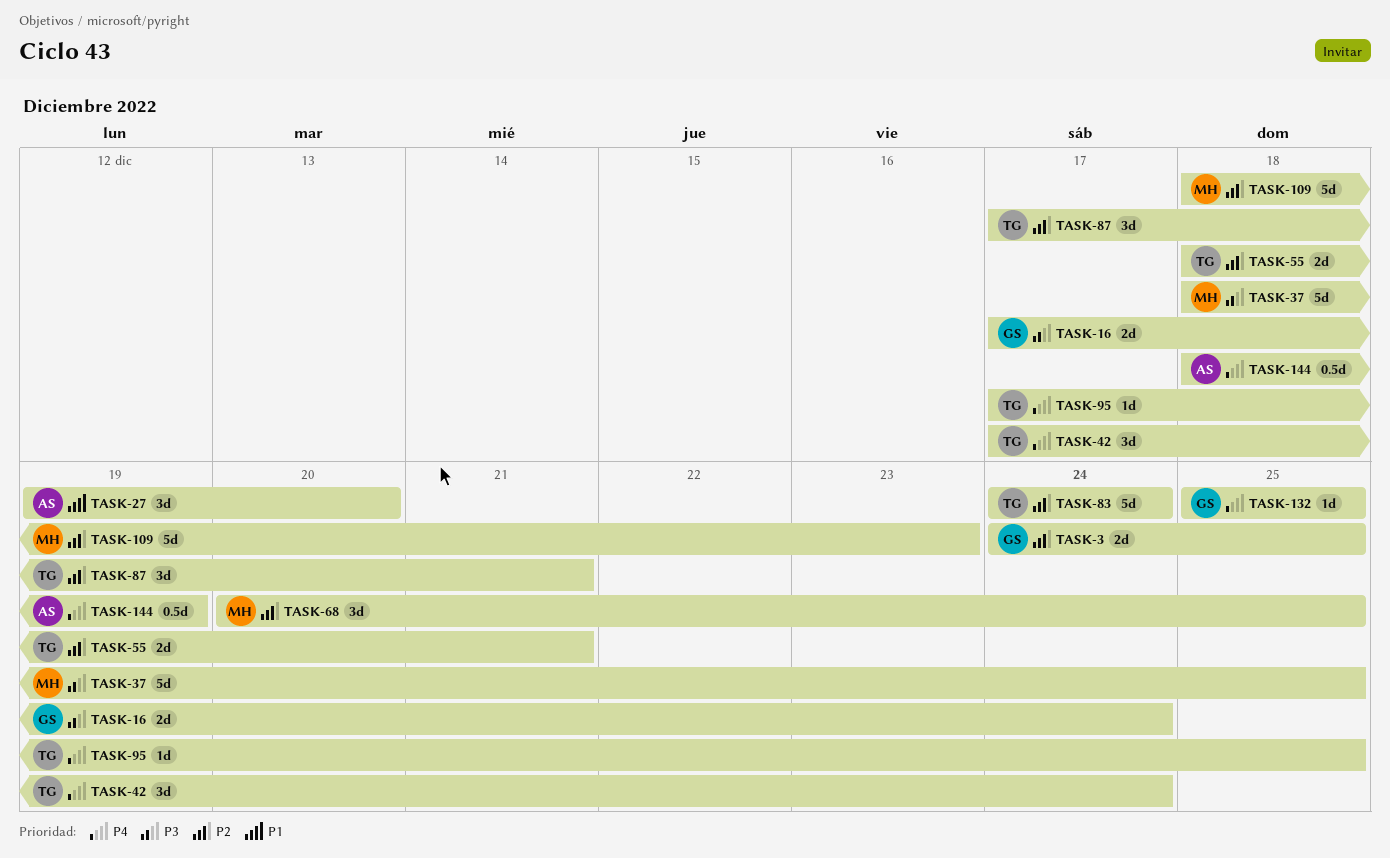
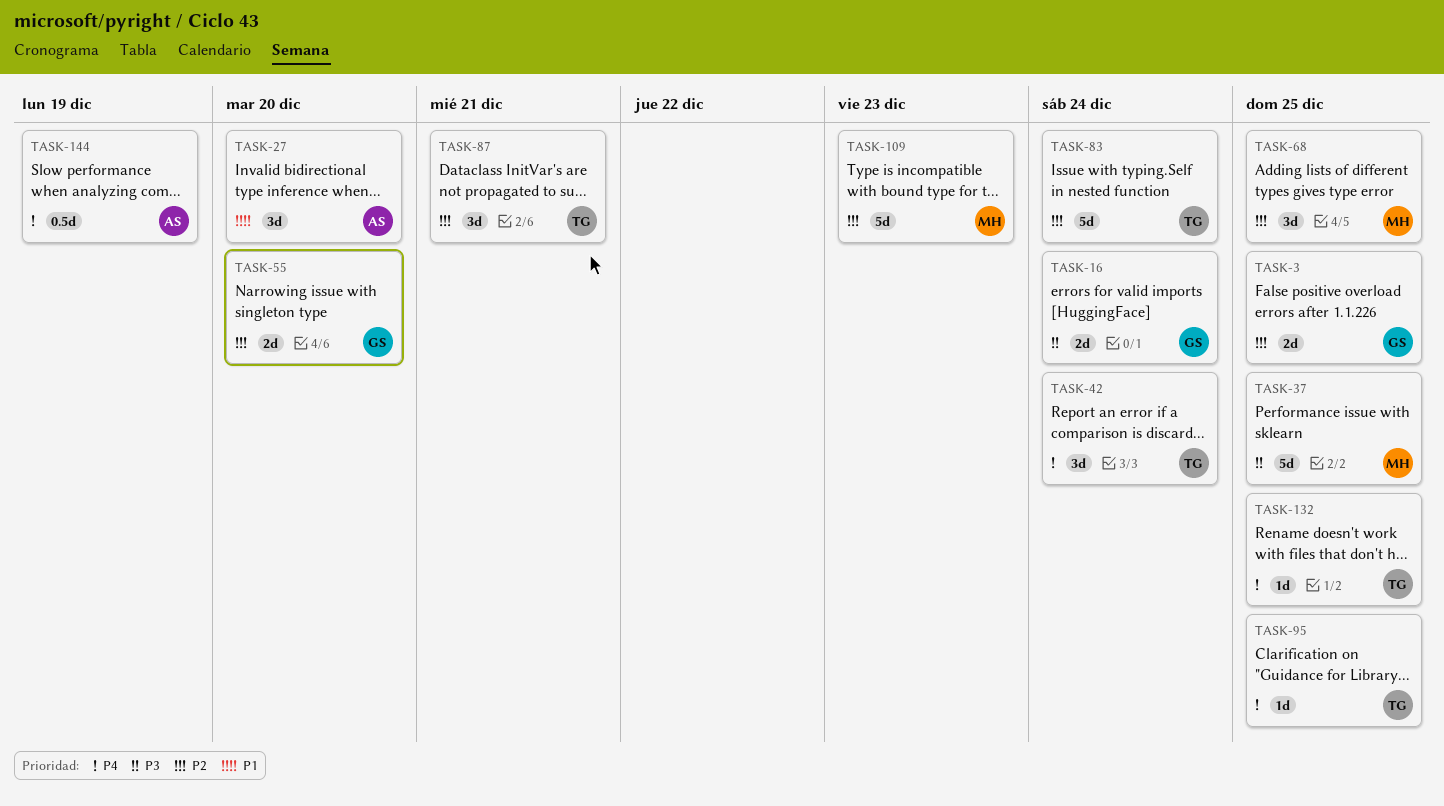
TASK-55, owner: TG -> GS
TASK-55, due: Dec 21 -> Dec 20
TASK-132, owner: GS -> TG

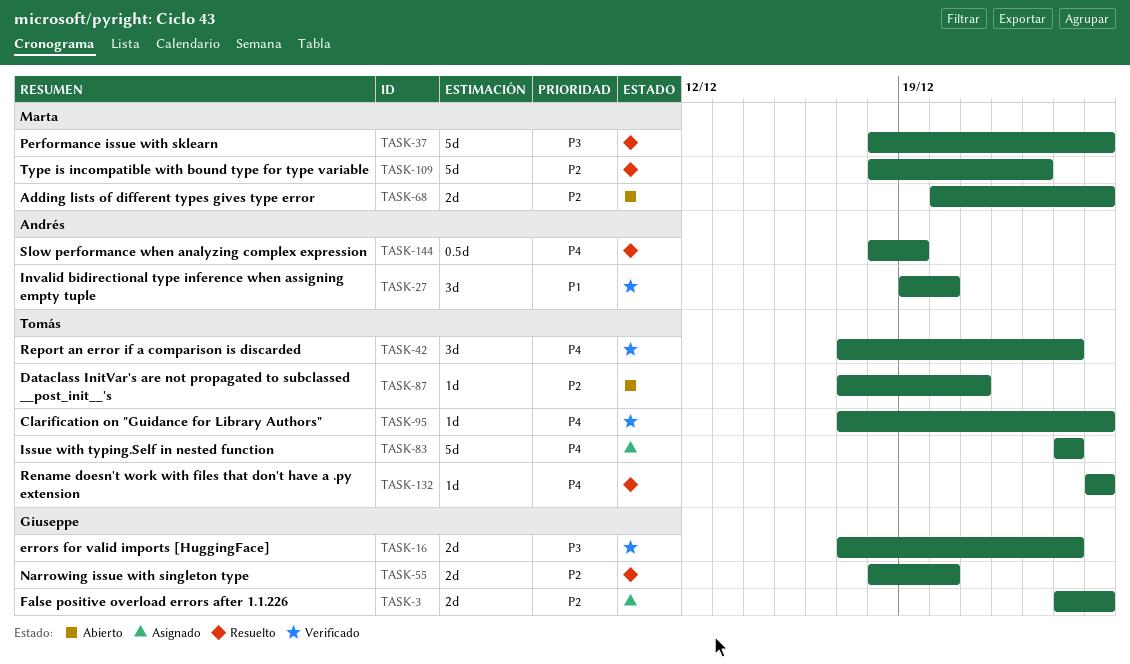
TASK-68, estimate: 3d -> 2d
TASK-83, priority: P2 -> P4
TASK-87, estimate: 3d -> 1d

